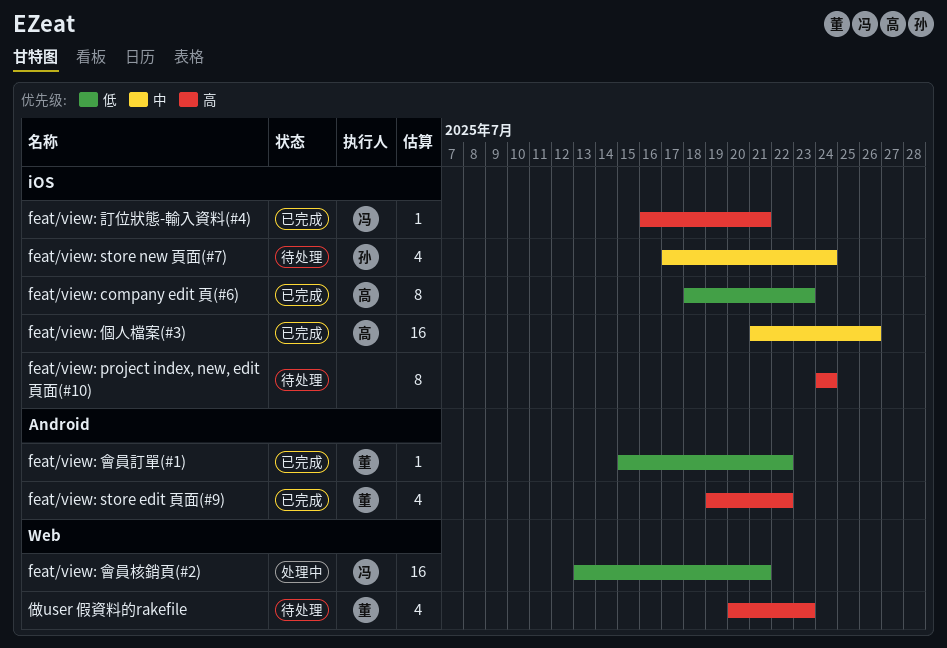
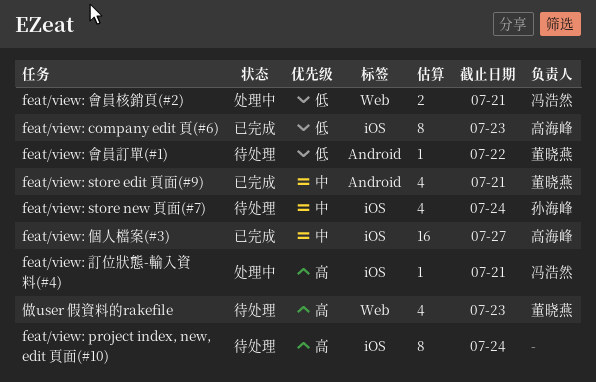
feat/view: store edit 頁面(#9), priority: 高 -> 中
feat/view: store edit 頁面(#9), due: Jul 22 -> Jul 21
feat/view: 個人檔案(#3), due: Jul 26 -> Jul 27
feat/view: 會員核銷頁(#2), estimate: 16 -> 2
feat/view: 會員訂單(#1), status: 已完成 -> 待处理
feat/view: 訂位狀態-輸入資料(#4), status: 已完成 -> 处理中

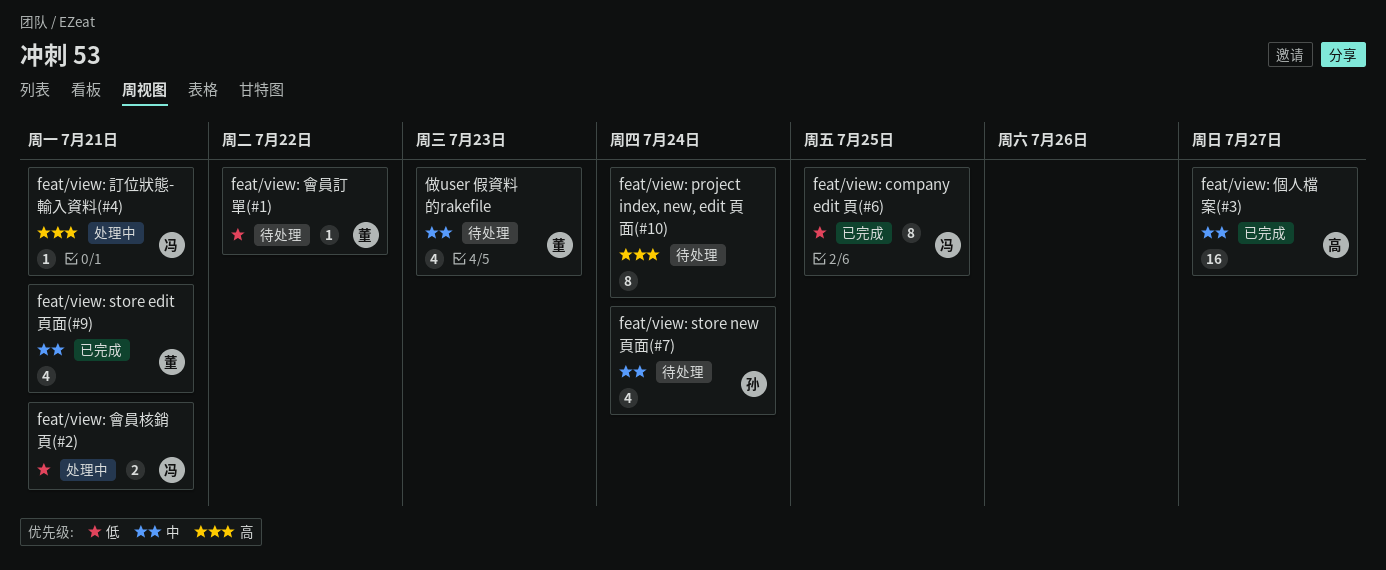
feat/view: company edit 頁(#6), owner: 高海峰 -> 冯浩然
feat/view: company edit 頁(#6), due: Jul 23 -> Jul 25
做user 假資料的rakefile, priority: 高 -> 中

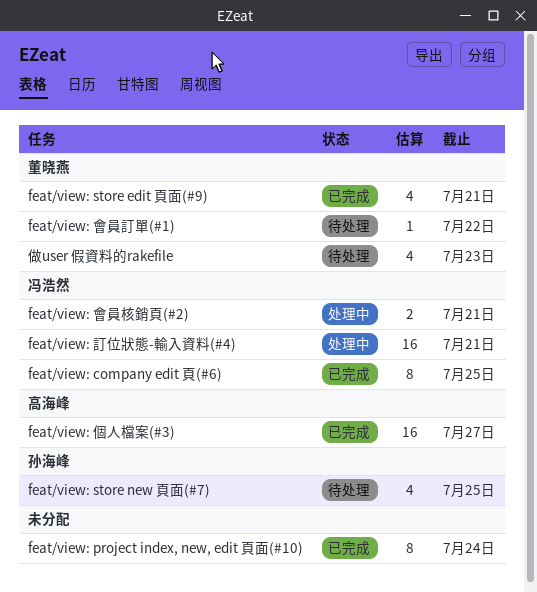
feat/view: project index, new, edit 頁面(#10), status: 待处理 -> 已完成
feat/view: store new 頁面(#7), due: Jul 24 -> Jul 25
feat/view: 訂位狀態-輸入資料(#4), estimate: 1 -> 16

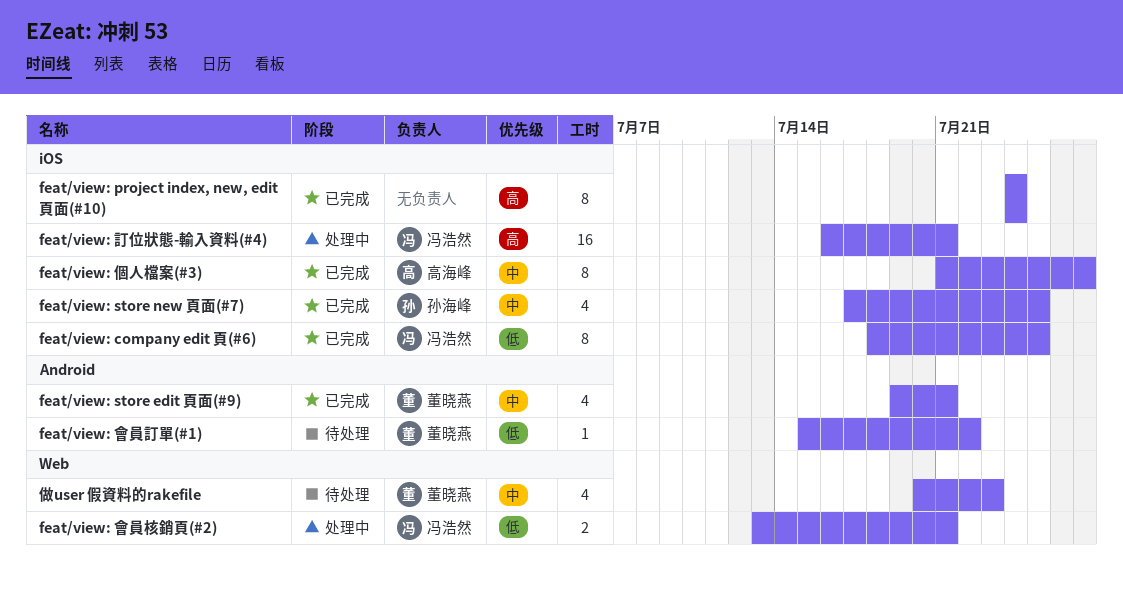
feat/view: store new 頁面(#7), status: 待处理 -> 已完成
feat/view: 個人檔案(#3), estimate: 16 -> 8

